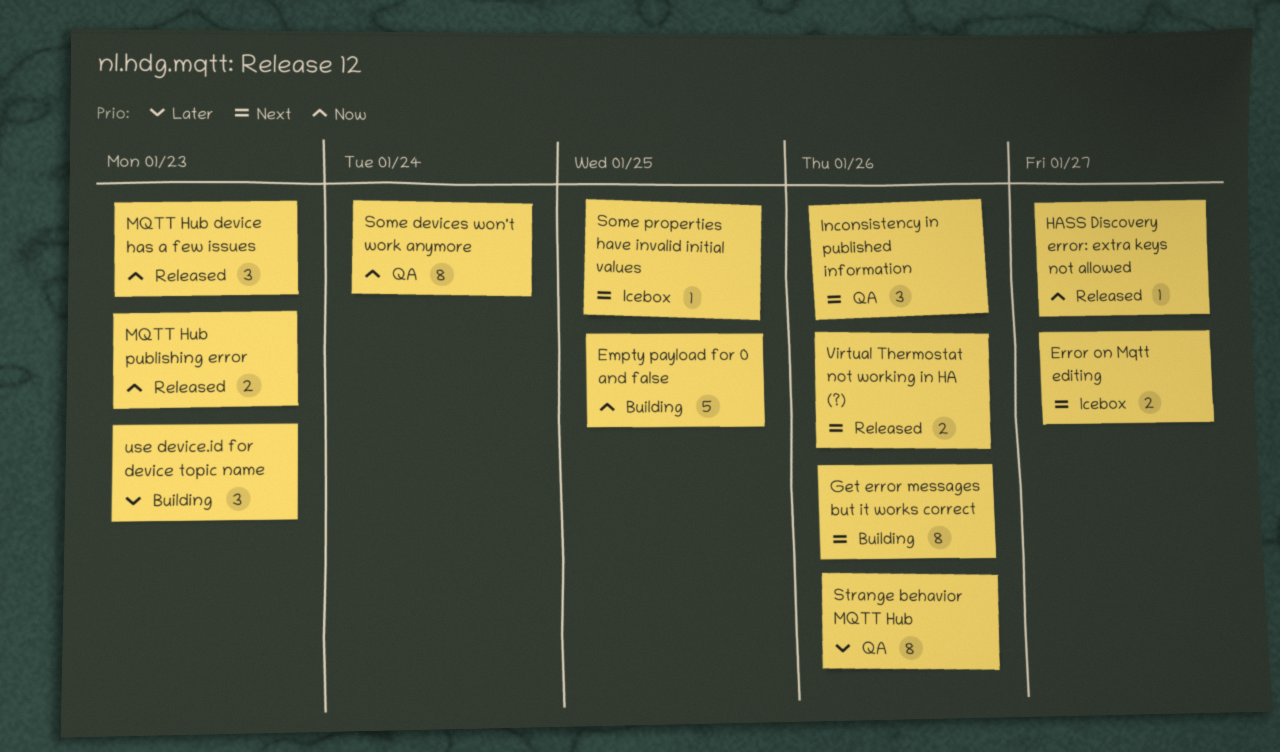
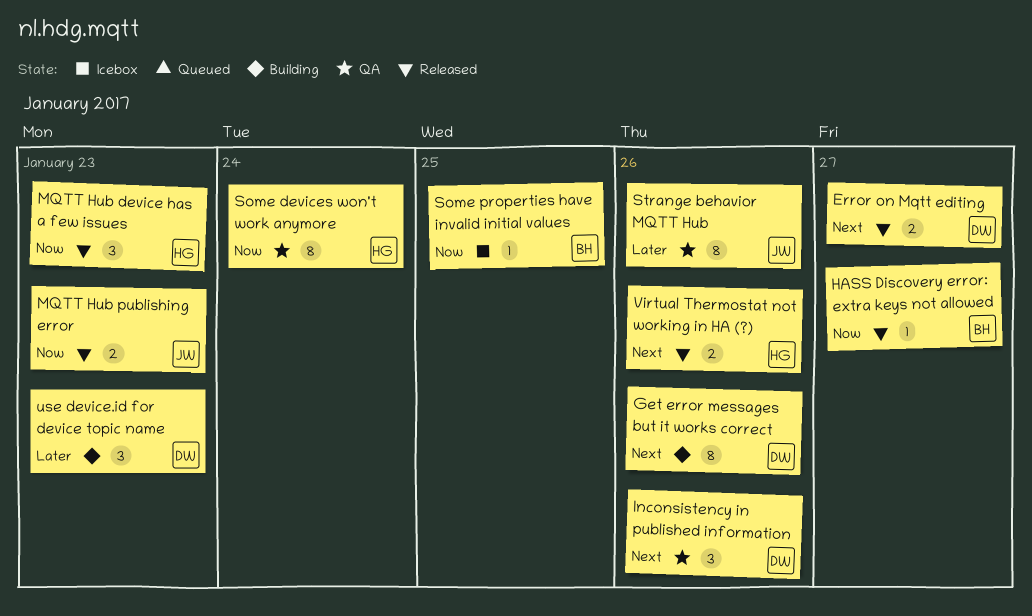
Empty payload for 0 and false: present -> none
Error on Mqtt editing, status: Icebox -> Released
Some properties have invalid initial values, priority: Next -> Now

